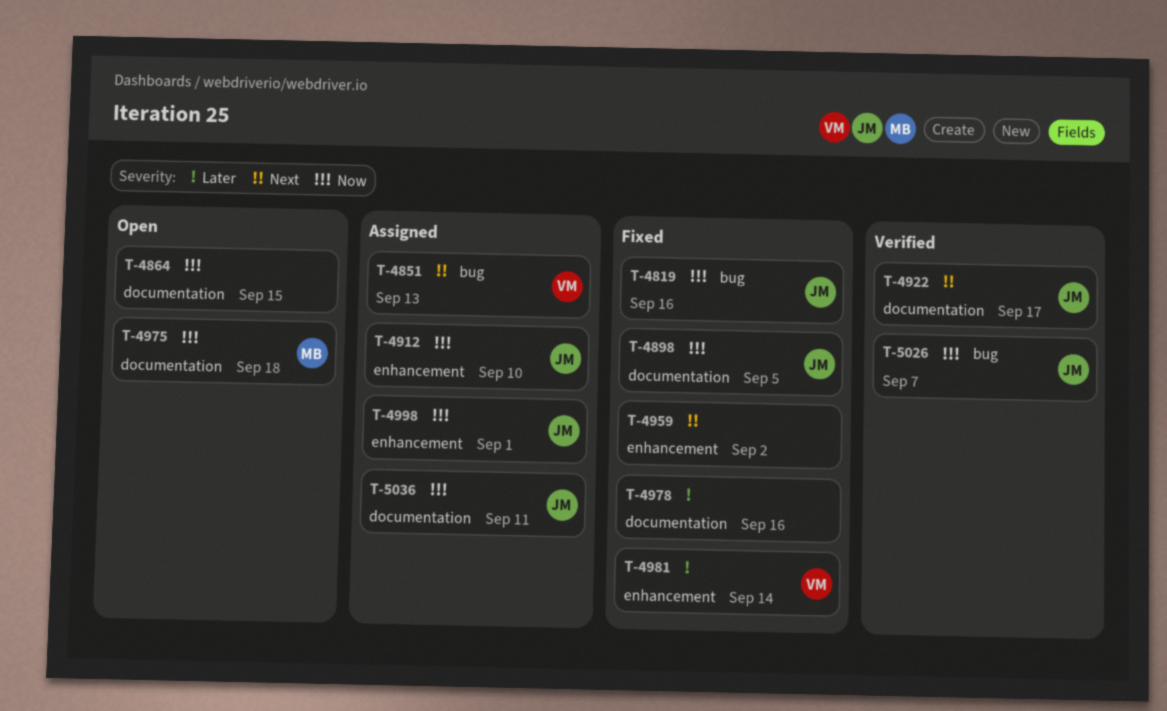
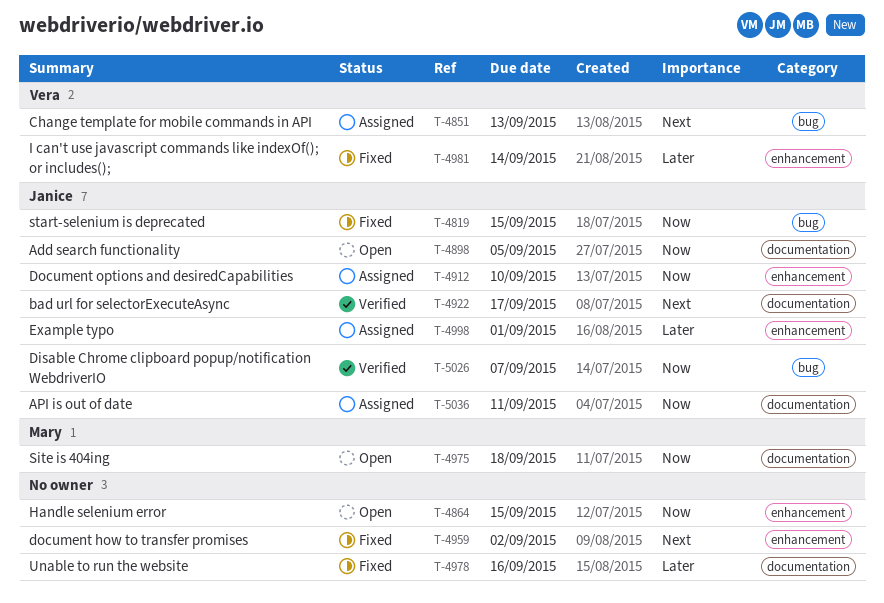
T-4819, due: Sep 16 -> Sep 15
T-4864, label: documentation -> enhancement
T-4898, status: Fixed -> Open
T-4998, priority: Now -> Later

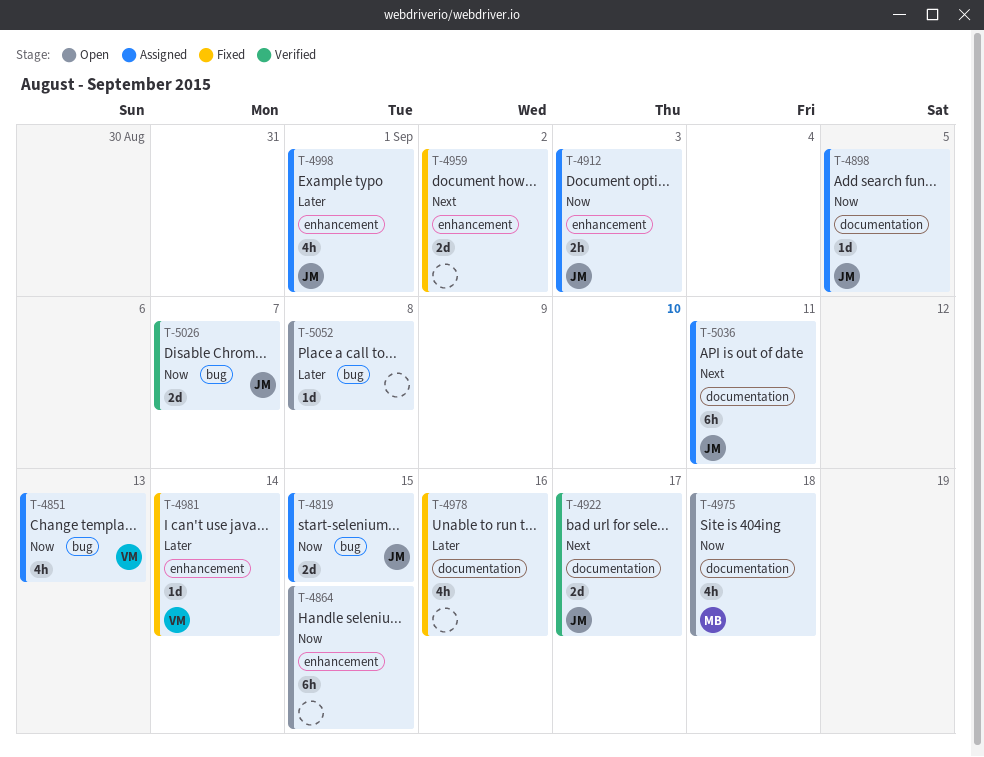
T-4819, status: Fixed -> Assigned
T-4851, priority: Next -> Now
T-4898, status: Open -> Assigned
T-4912, due: Sep 10 -> Sep 3
T-5036, priority: Now -> Next
T-5052: none -> present

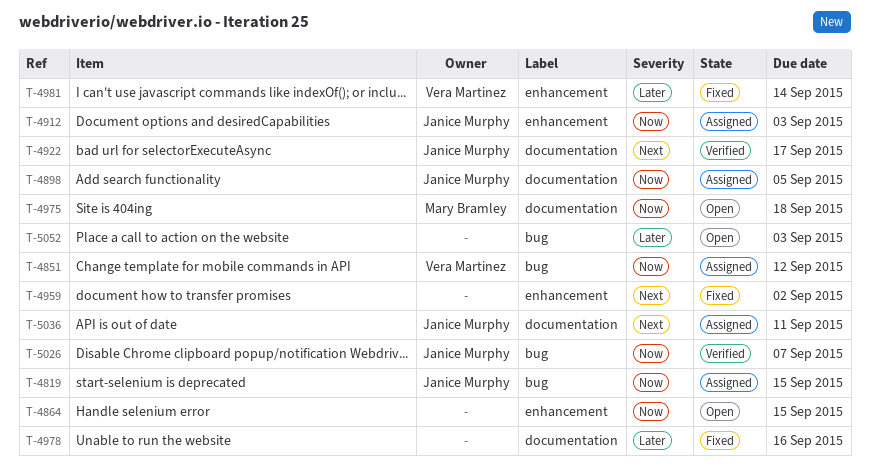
T-4851, due: Sep 13 -> Sep 12
T-4998: present -> none
T-5052, due: Sep 8 -> Sep 3

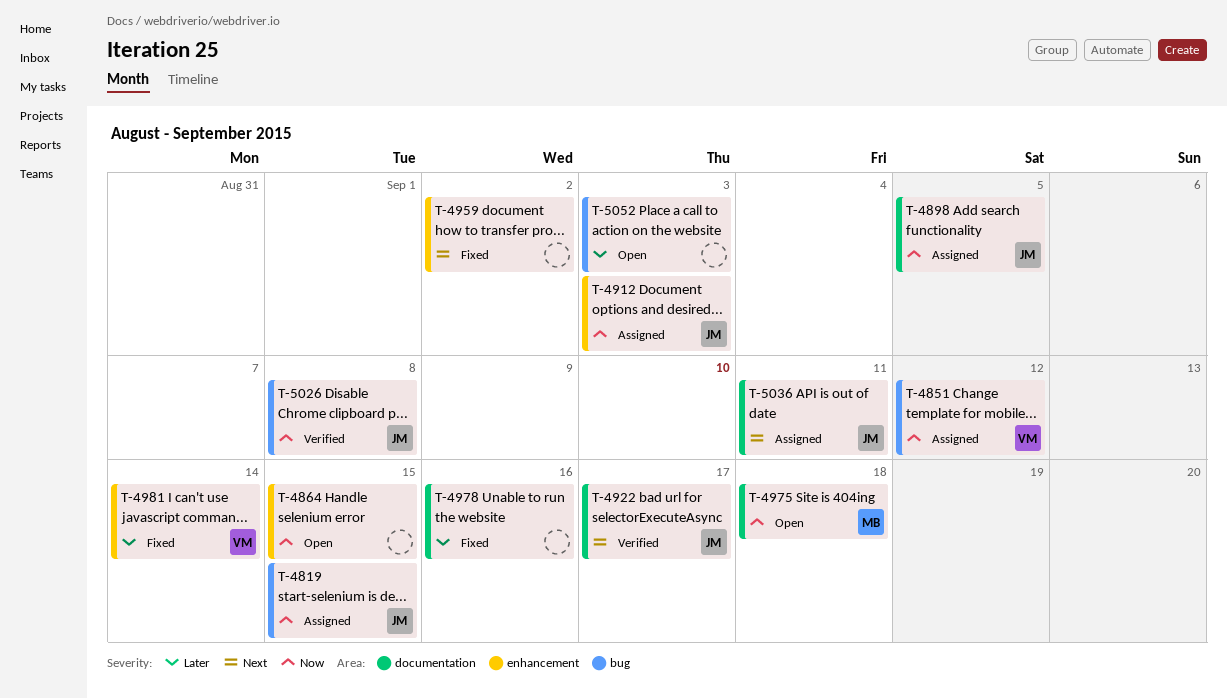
T-5026, due: Sep 7 -> Sep 8

